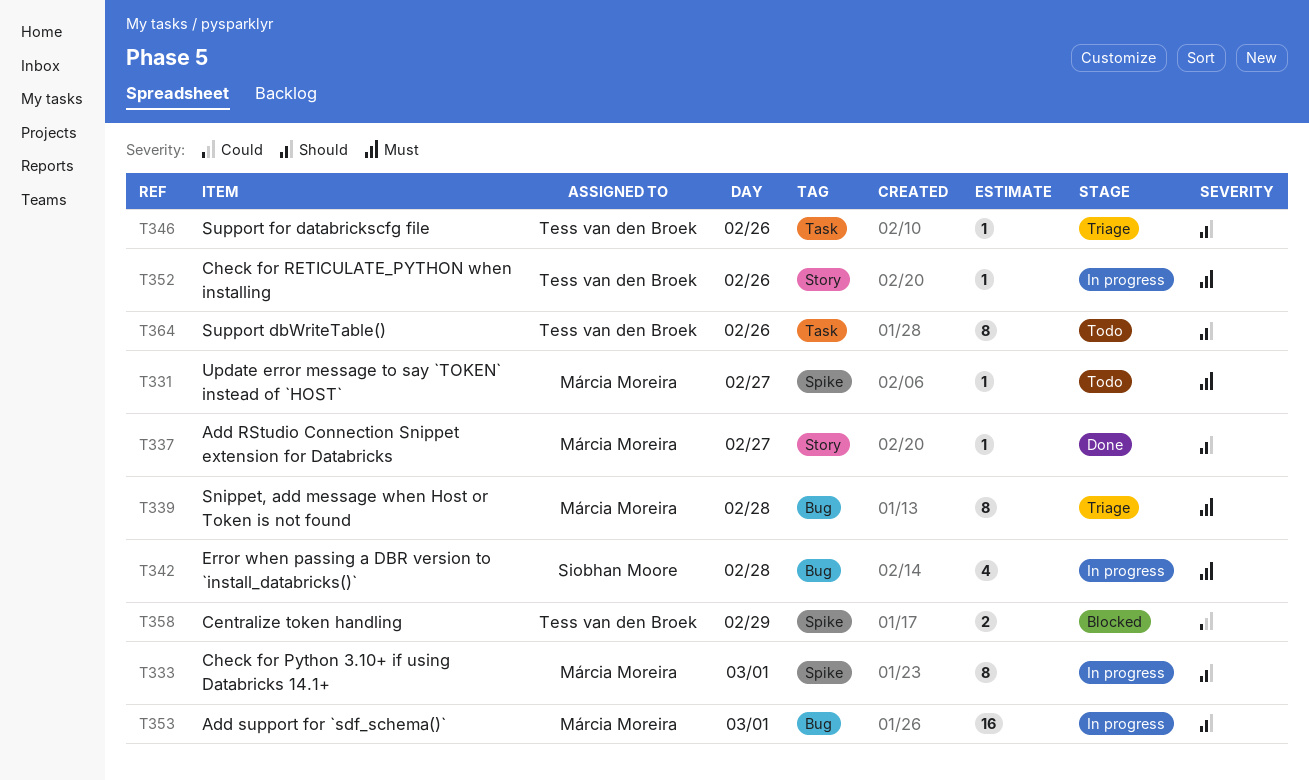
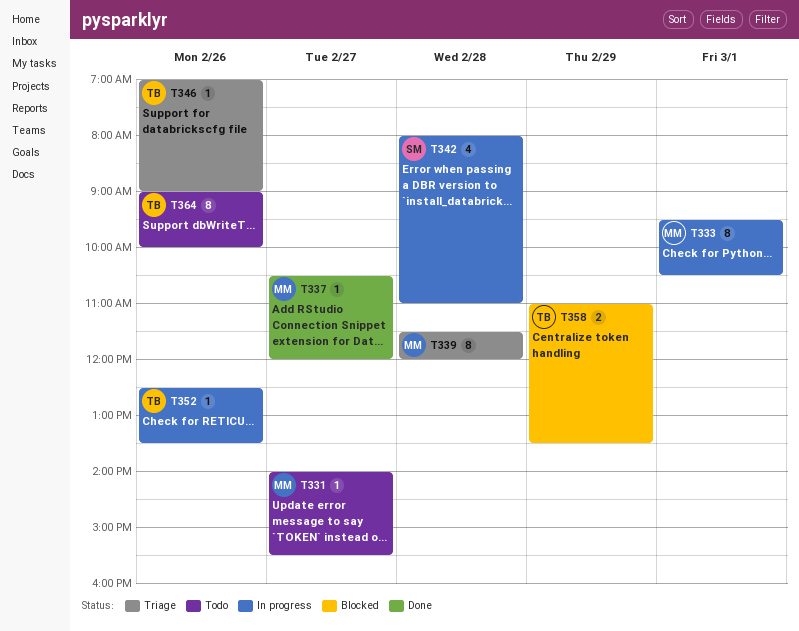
T353: present -> none

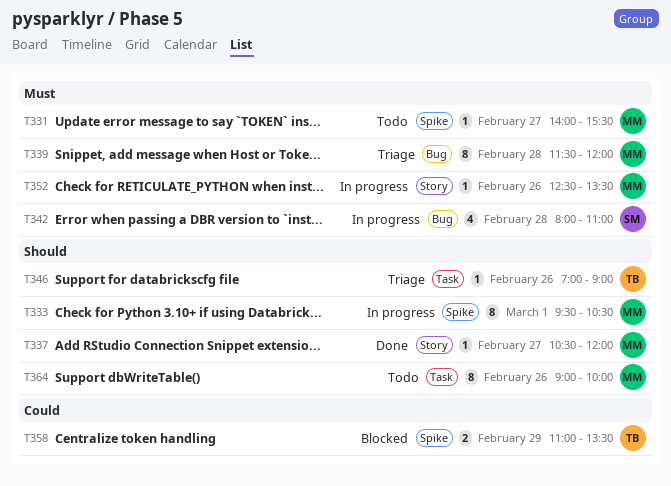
T352, owner: TB -> MM
T364, owner: TB -> MM

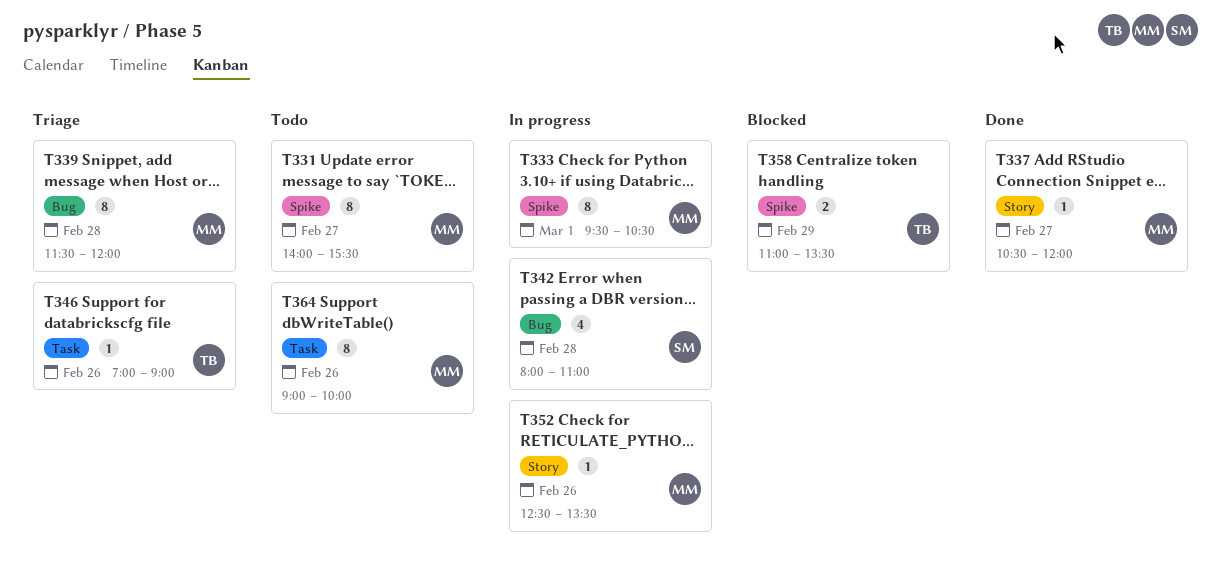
T331, estimate: 1 -> 8

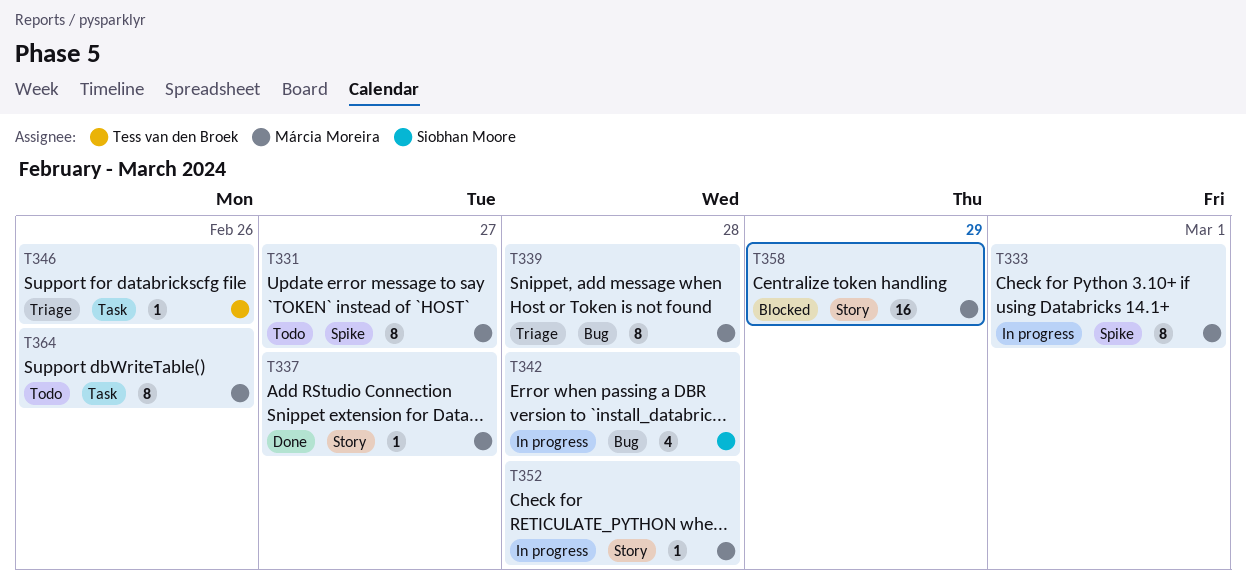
T352, day: Feb 26 -> Feb 28
T358, owner: Tess van den Broek -> Márcia Moreira
T358, label: Spike -> Story
T358, estimate: 2 -> 16

